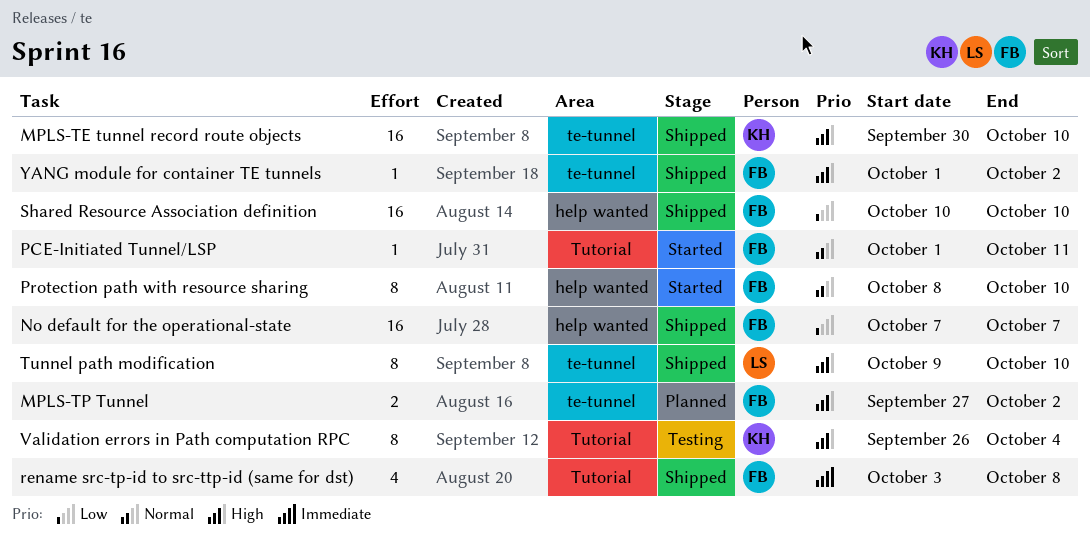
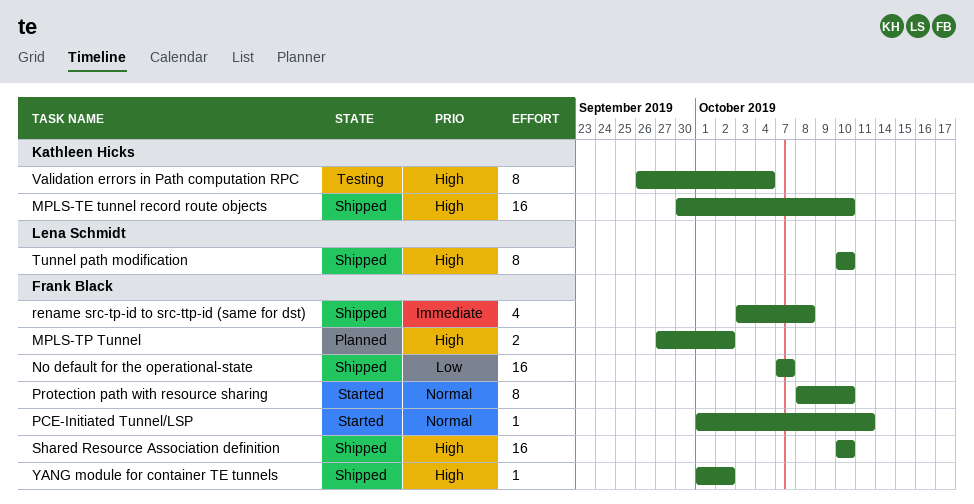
Shared Resource Association definition, priority: Low -> High
Tunnel path modification, start: Oct 9 -> Oct 10

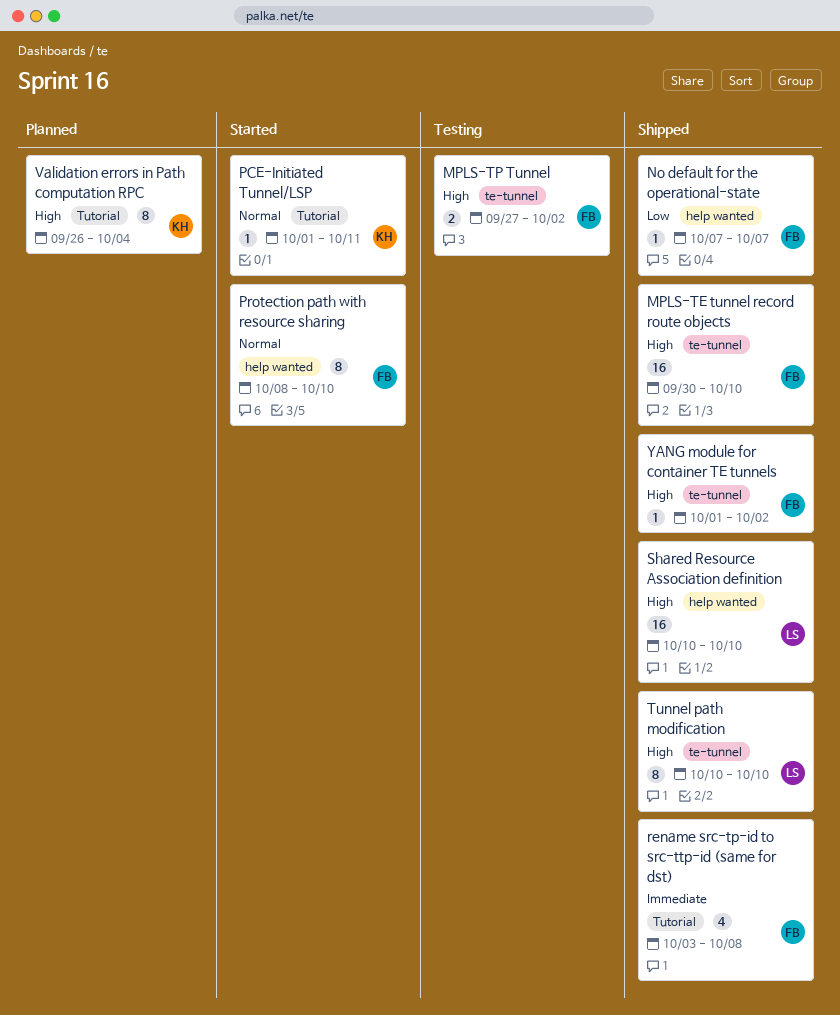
MPLS-TE tunnel record route objects, owner: Kathleen Hicks -> Frank Black
MPLS-TP Tunnel, status: Planned -> Testing
No default for the operational-state, estimate: 16 -> 1
PCE-Initiated Tunnel/LSP, owner: Frank Black -> Kathleen Hicks
Shared Resource Association definition, owner: Frank Black -> Lena Schmidt
Validation errors in Path computation RPC, status: Testing -> Planned

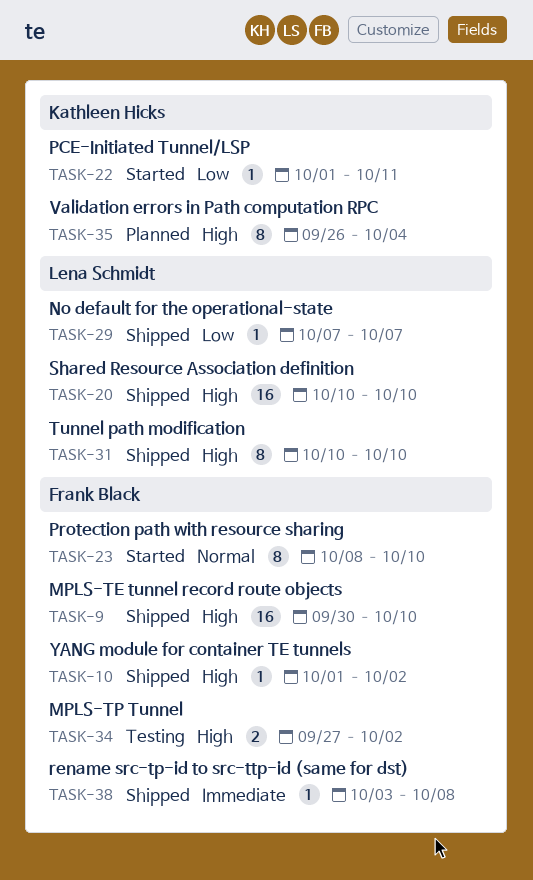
No default for the operational-state, owner: Frank Black -> Lena Schmidt
PCE-Initiated Tunnel/LSP, priority: Normal -> Low
rename src-tp-id to src-ttp-id (same for dst), estimate: 4 -> 1

